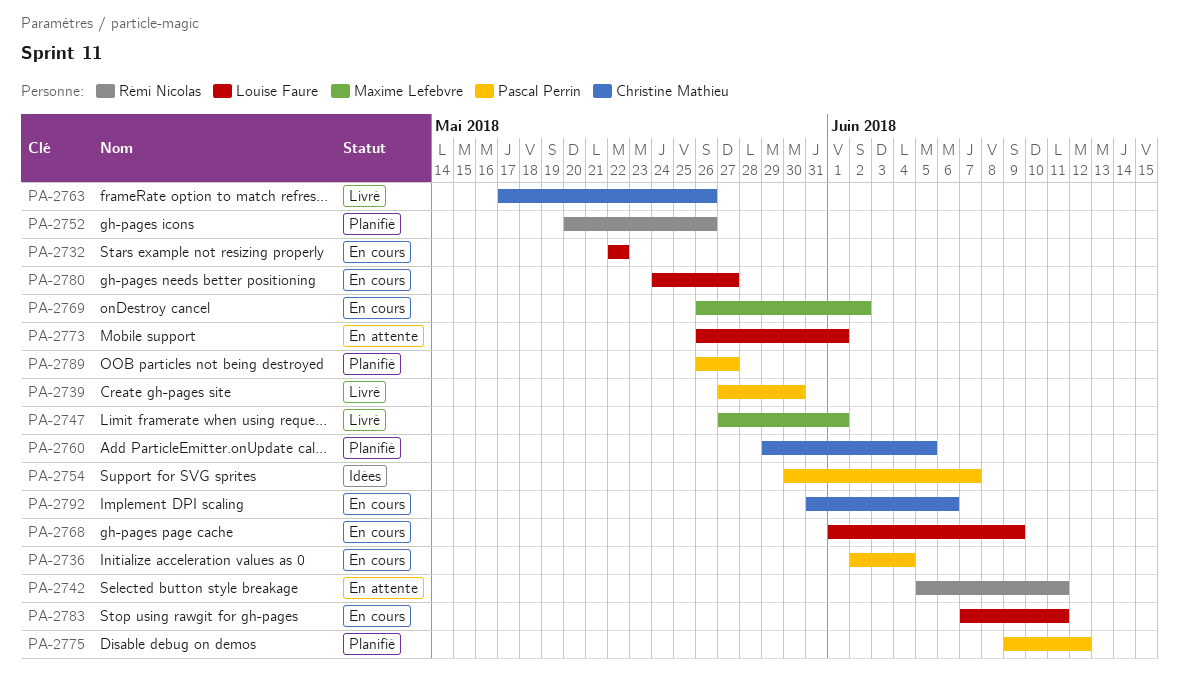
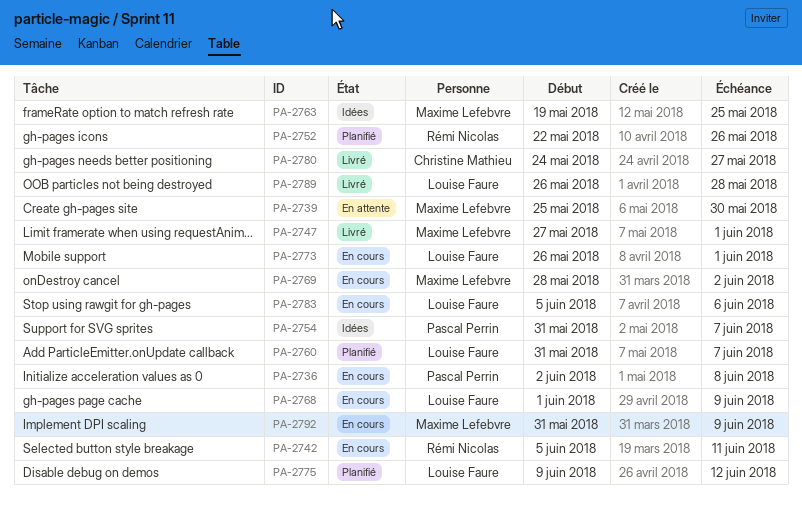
PA-2732: present -> none
PA-2736, due: Jun 4 -> Jun 8
PA-2739, status: Livré -> En attente
PA-2739, owner: Pascal Perrin -> Maxime Lefebvre
PA-2739, start: May 27 -> May 25
PA-2742, status: En attente -> En cours
PA-2752, start: May 20 -> May 22
PA-2754, start: May 30 -> May 31
PA-2760, owner: Christine Mathieu -> Louise Faure
PA-2760, start: May 29 -> May 31
PA-2760, due: Jun 5 -> Jun 7
PA-2763, status: Livré -> Idées
PA-2763, owner: Christine Mathieu -> Maxime Lefebvre
PA-2763, start: May 17 -> May 19
PA-2763, due: May 26 -> May 25
PA-2769, start: May 26 -> May 28
PA-2773, status: En attente -> En cours
PA-2775, owner: Pascal Perrin -> Louise Faure
PA-2780, status: En cours -> Livré
PA-2780, owner: Louise Faure -> Christine Mathieu
PA-2783, start: Jun 7 -> Jun 5
PA-2783, due: Jun 11 -> Jun 6
PA-2789, status: Planifié -> Livré
PA-2789, owner: Pascal Perrin -> Louise Faure
PA-2789, due: May 27 -> May 28
PA-2792, owner: Christine Mathieu -> Maxime Lefebvre
PA-2792, due: Jun 6 -> Jun 9

